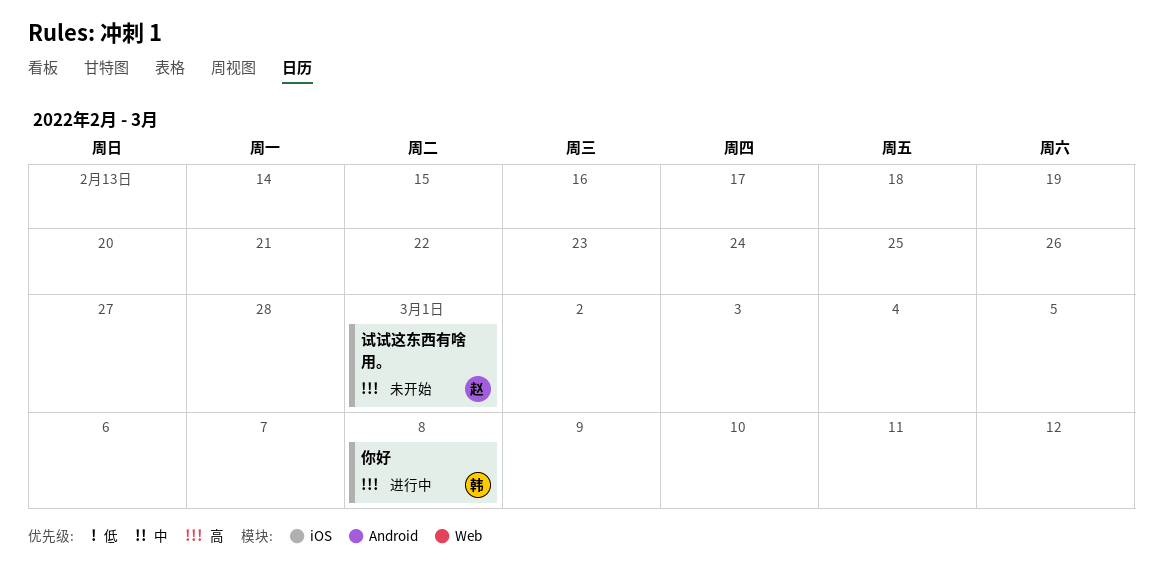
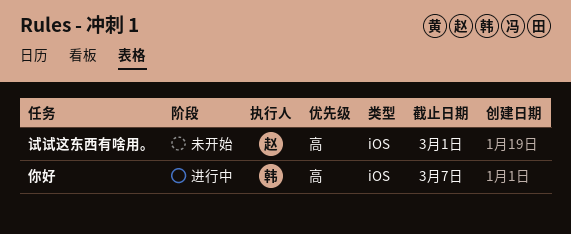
你好, due: Mar 8 -> Mar 7

